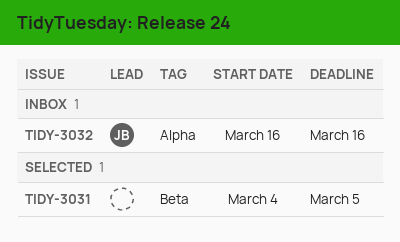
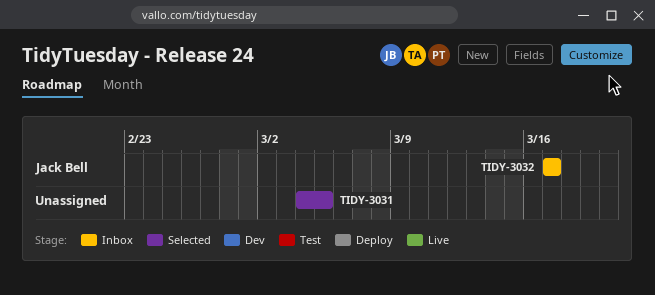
TIDY-3032, start: Mar 16 -> Mar 17
TIDY-3032, due: Mar 16 -> Mar 17

